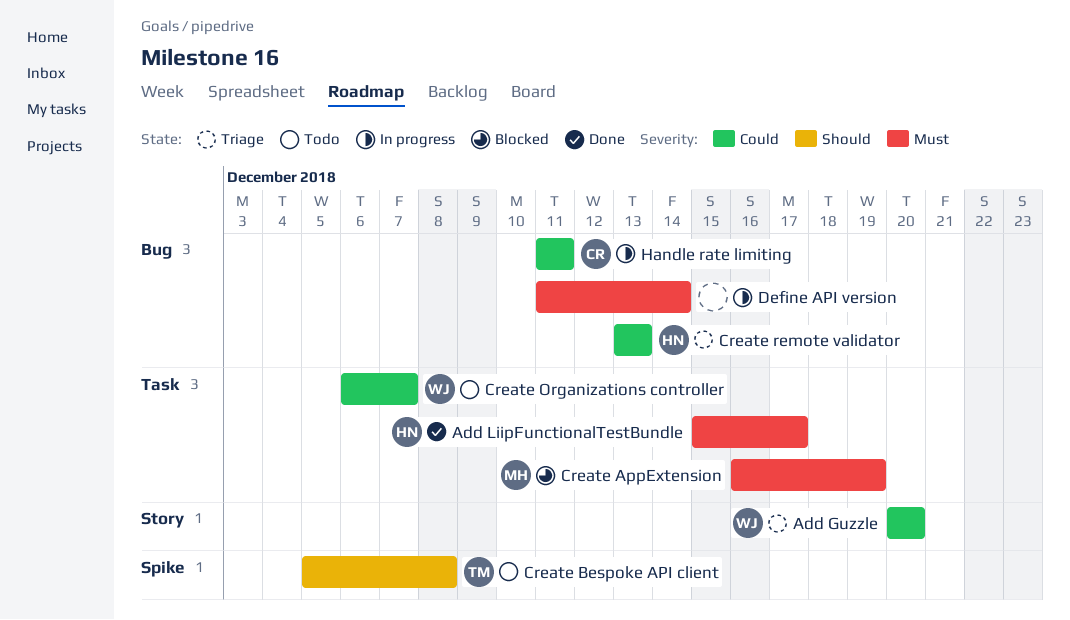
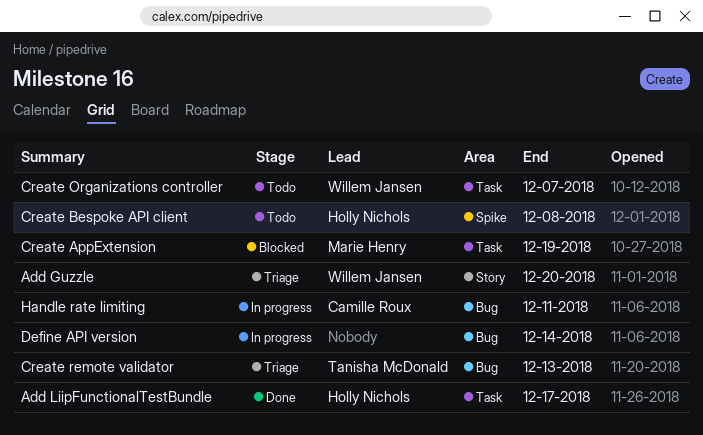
Create Bespoke API client, owner: Tanisha McDonald -> Holly Nichols
Create remote validator, owner: Holly Nichols -> Tanisha McDonald

